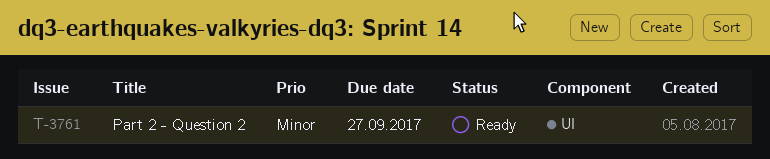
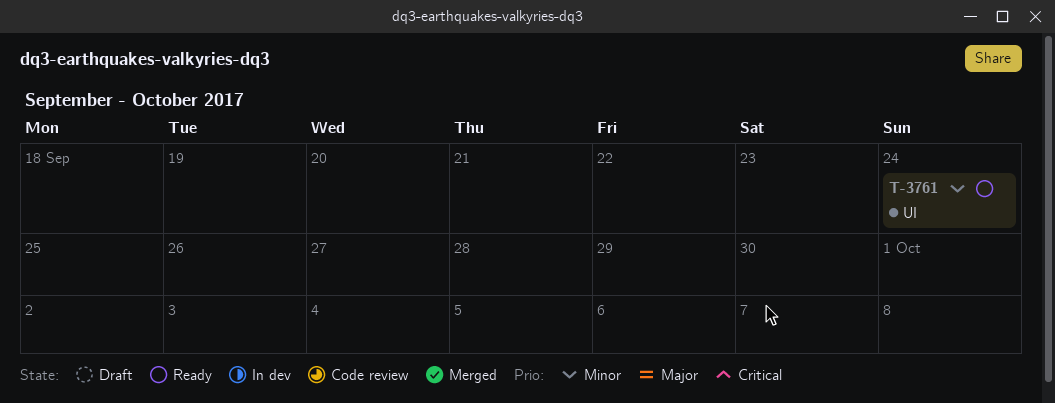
T-3761, due: Sep 27 -> Sep 24

